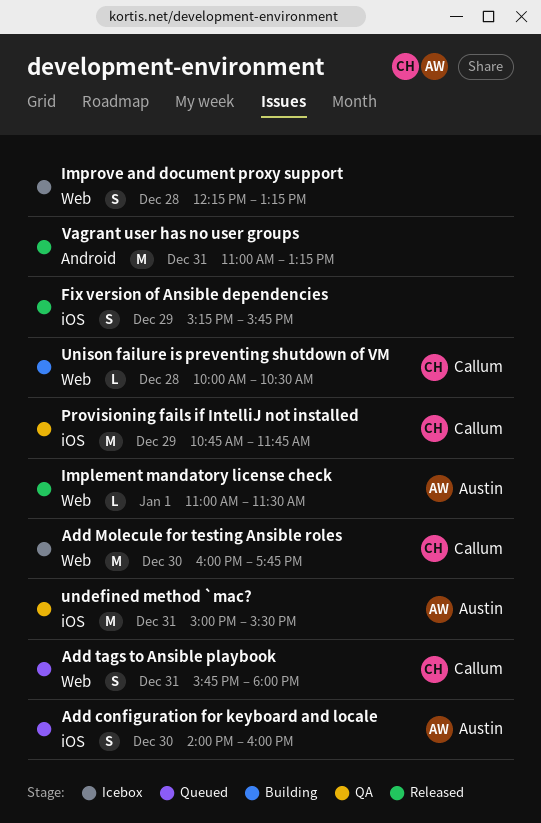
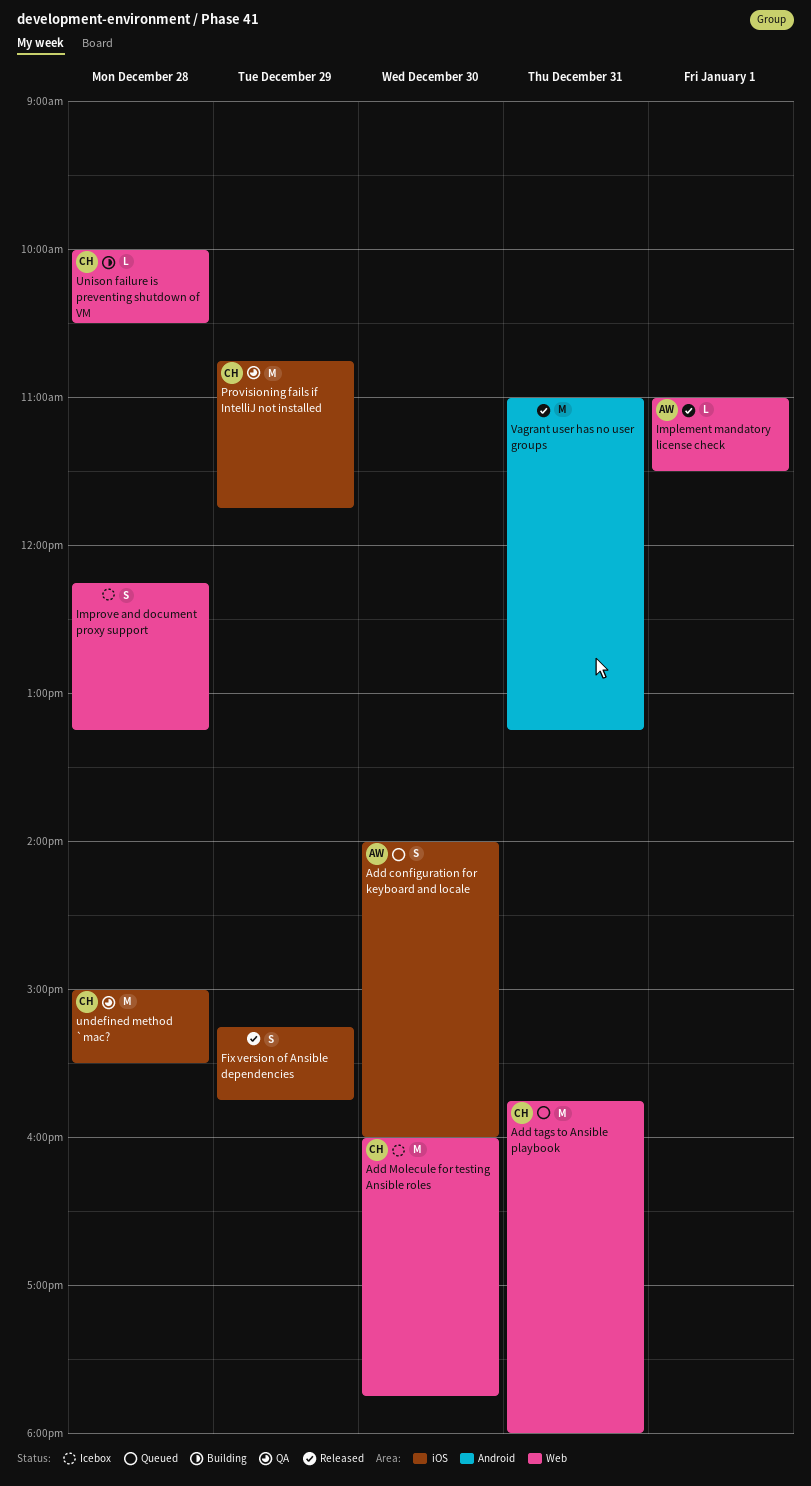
Add tags to Ansible playbook, estimate: S -> M
undefined method `mac?, owner: Austin -> Callum
undefined method `mac?, day: Dec 31 -> Dec 28

